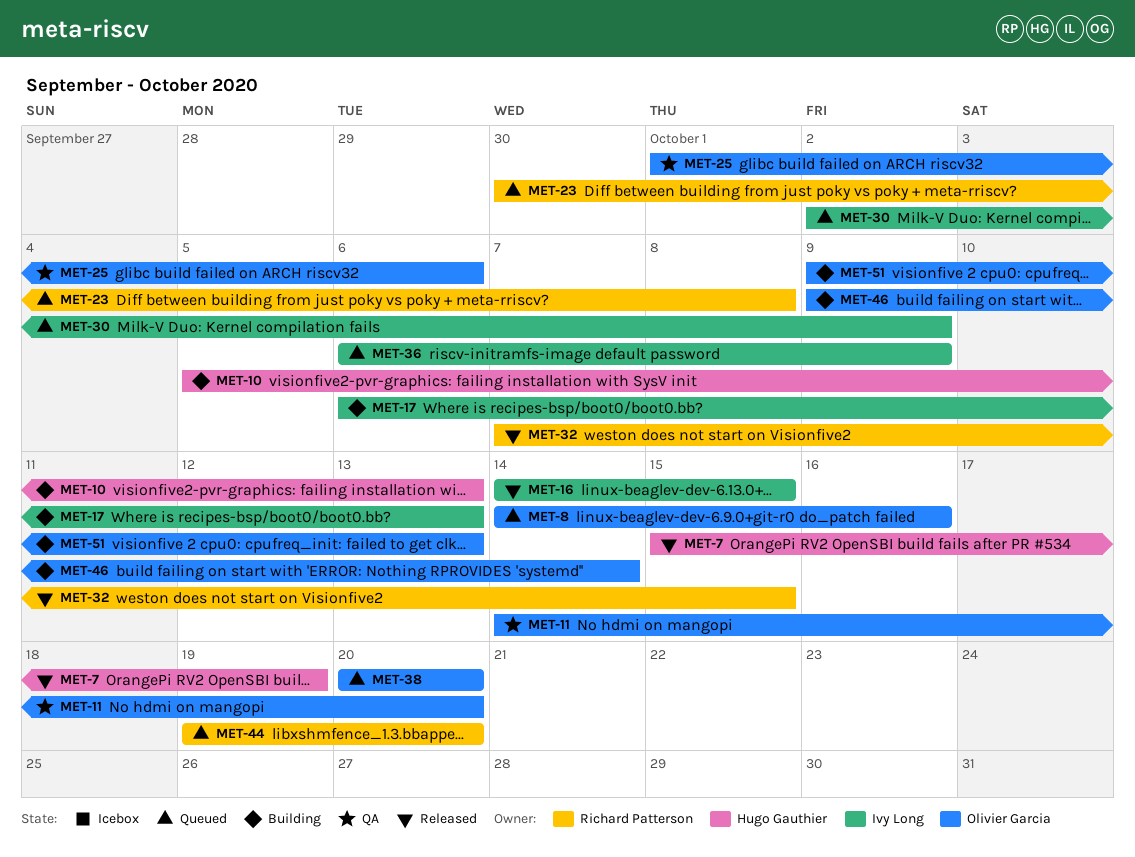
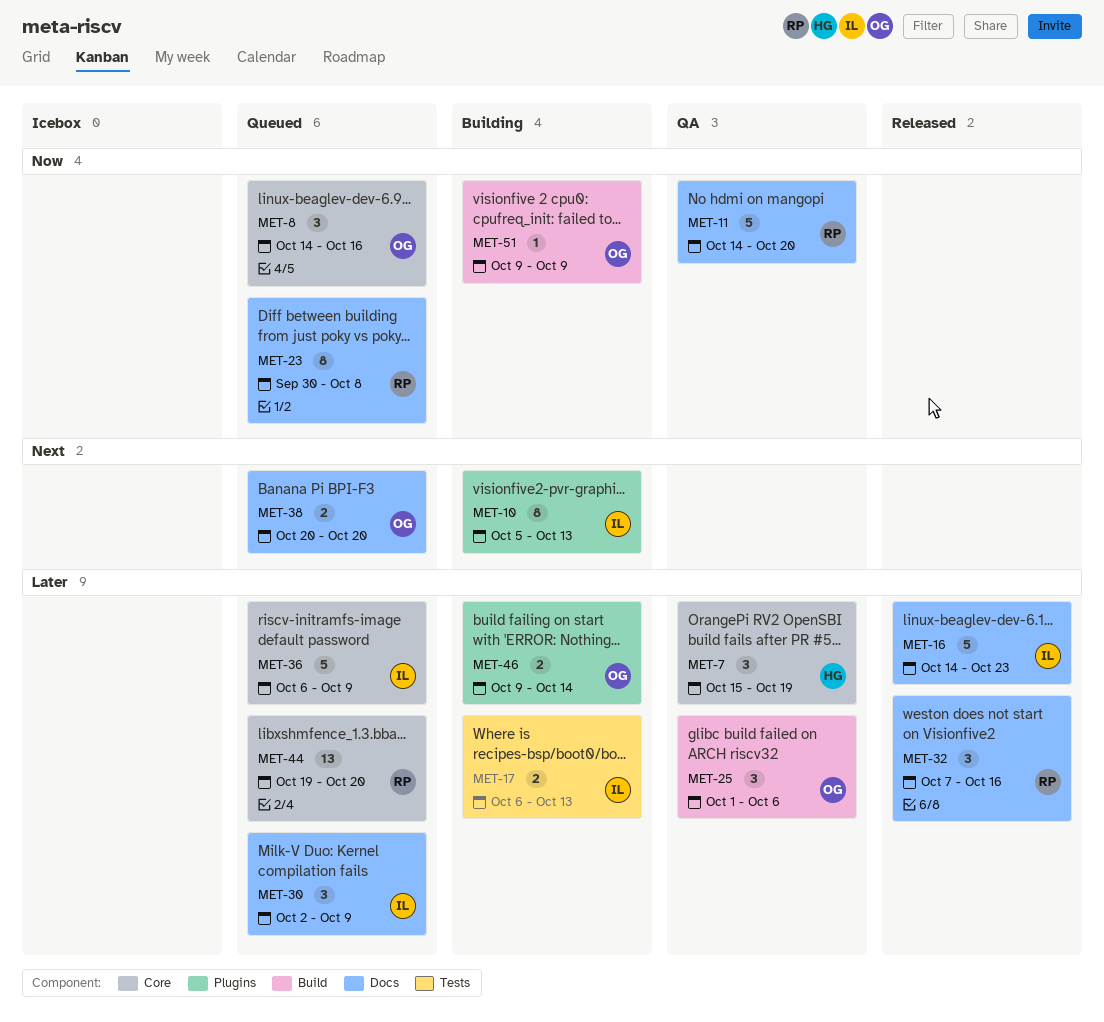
MET-7, status: Released -> QA
MET-10, owner: Hugo Gauthier -> Ivy Long
MET-11, owner: Olivier Garcia -> Richard Patterson
MET-16, due: Oct 15 -> Oct 23
MET-32, due: Oct 15 -> Oct 16
MET-51, due: Oct 13 -> Oct 9

